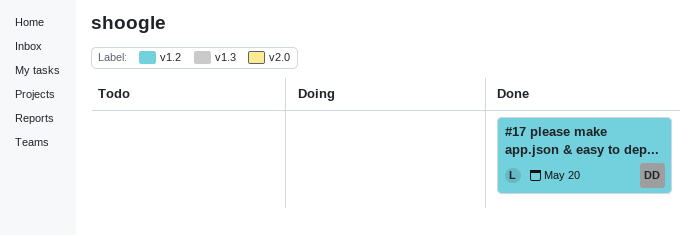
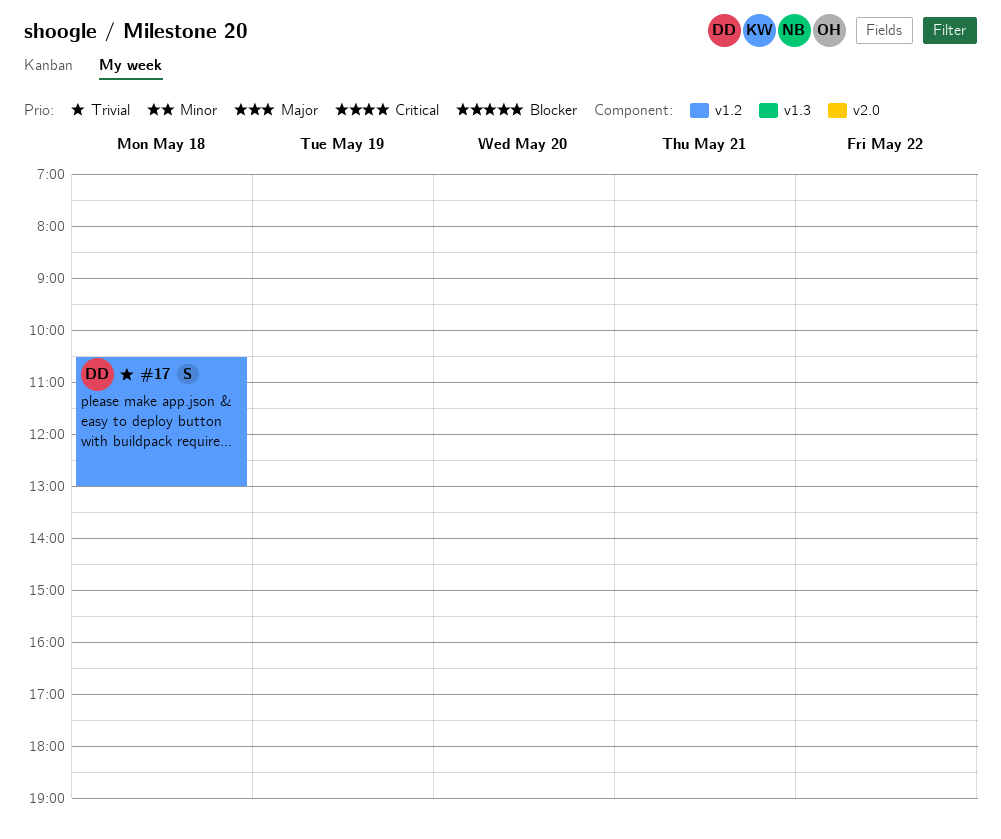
#17, estimate: L -> S
#17, day: May 20 -> May 18

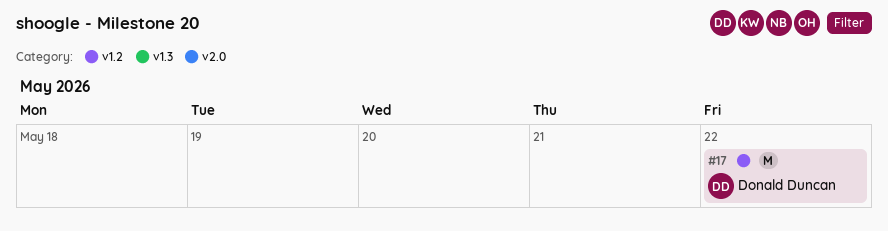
#17, estimate: S -> M
#17, day: May 18 -> May 22

